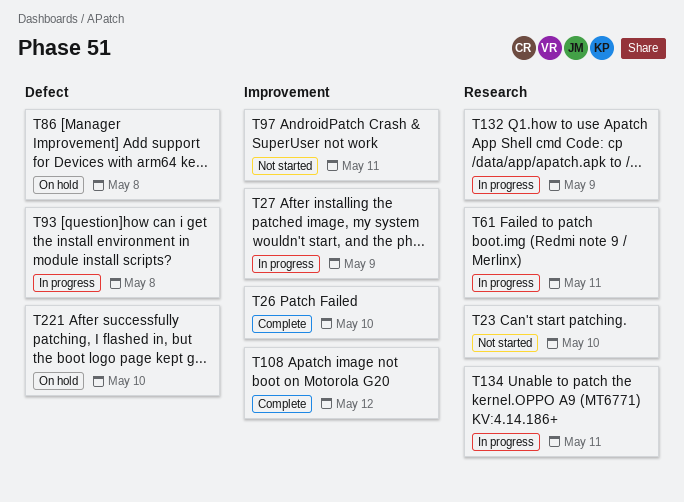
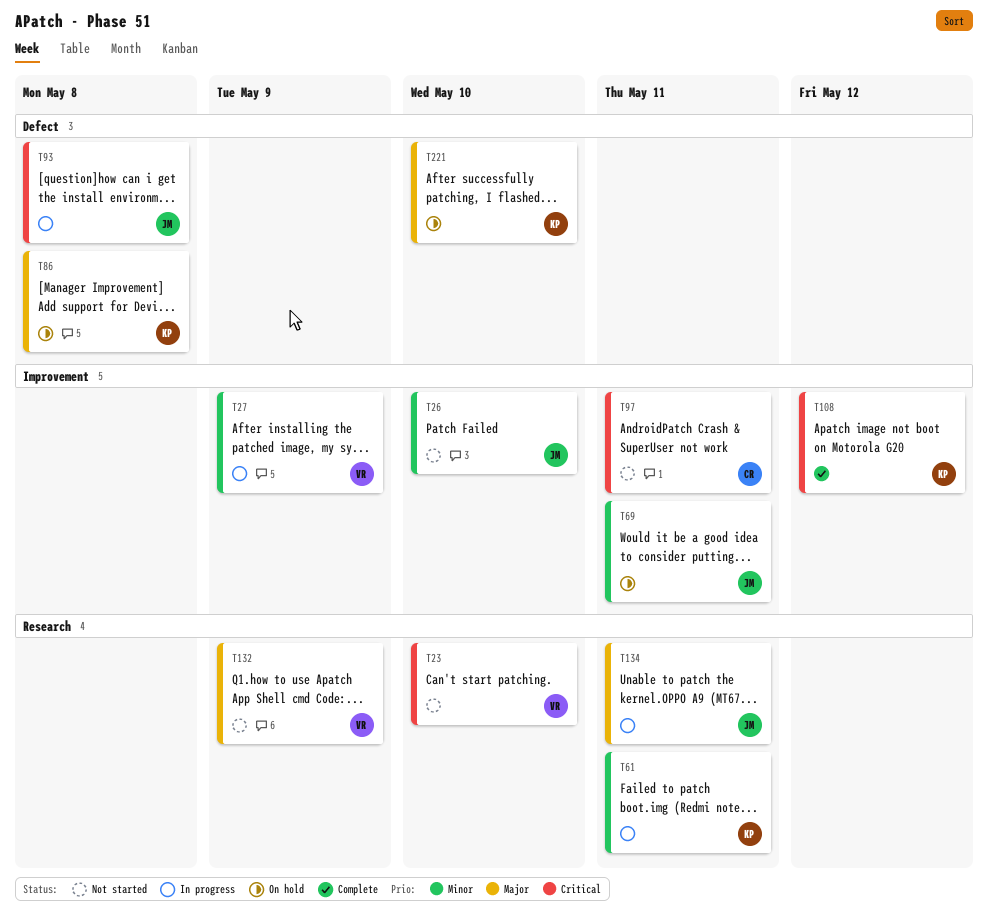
T26, status: Complete -> Not started
T69: none -> present
T132, status: In progress -> Not started

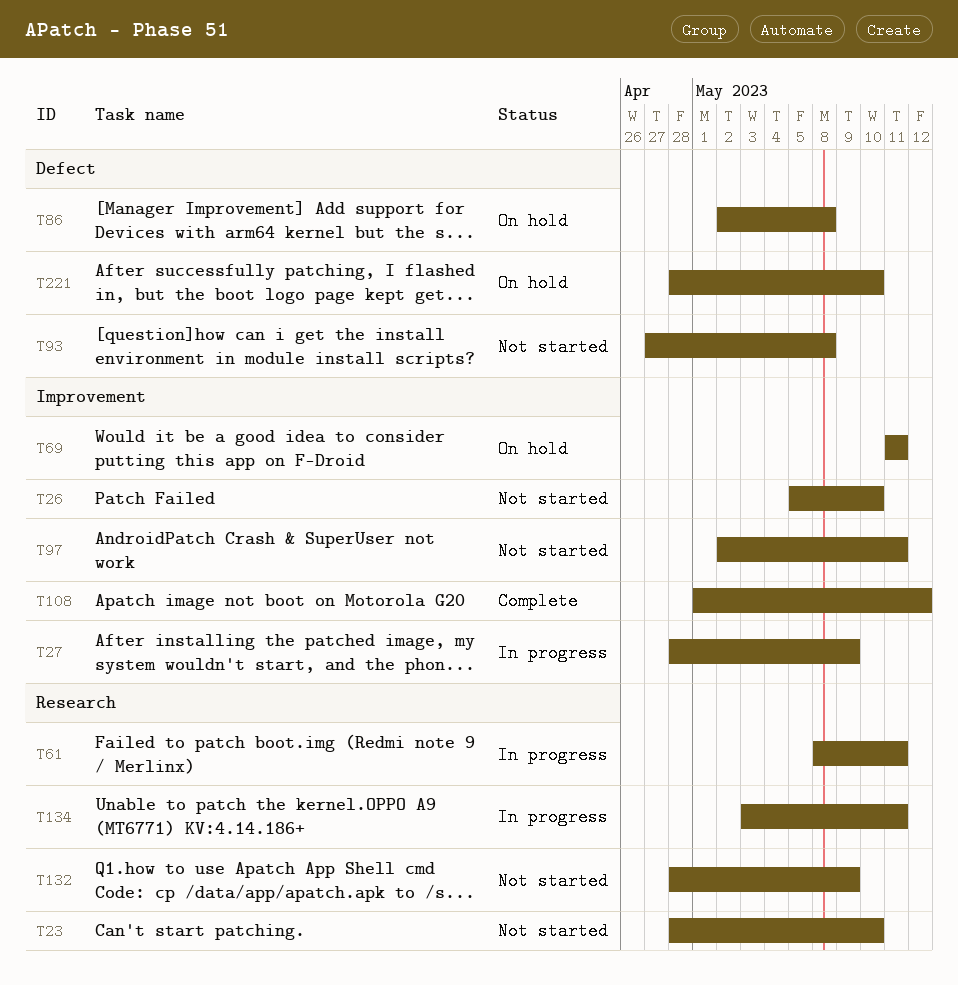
T93, status: In progress -> Not started

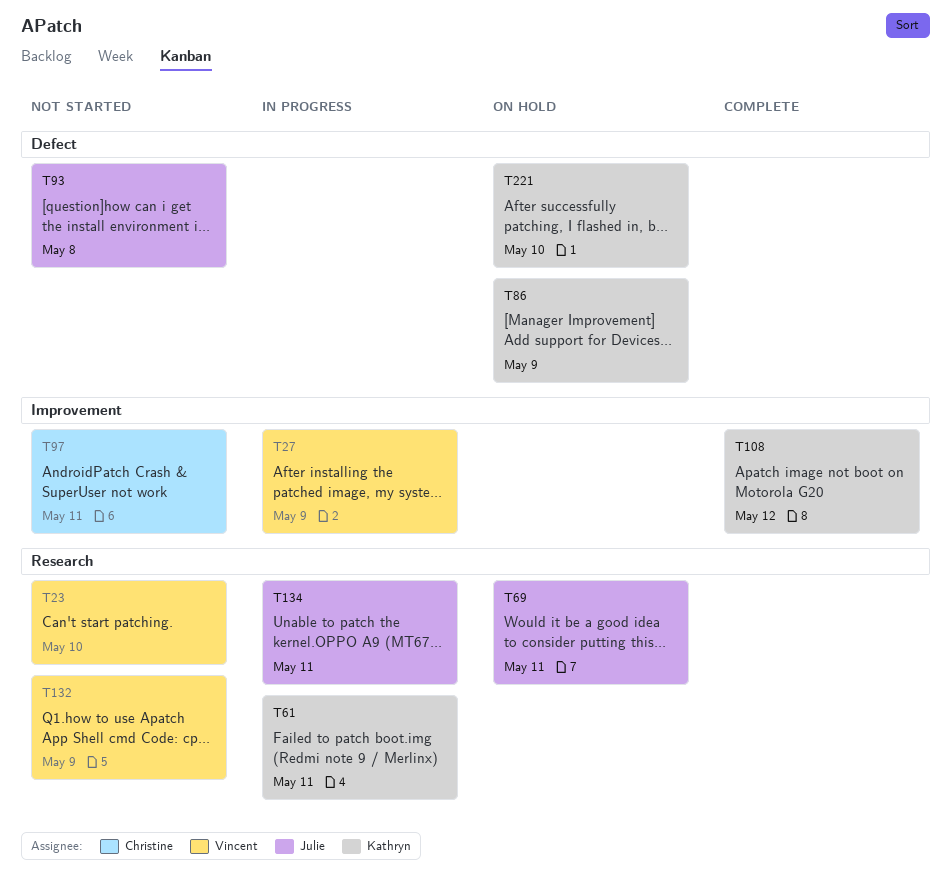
T26: present -> none
T69, label: Improvement -> Research
T86, due: May 8 -> May 9

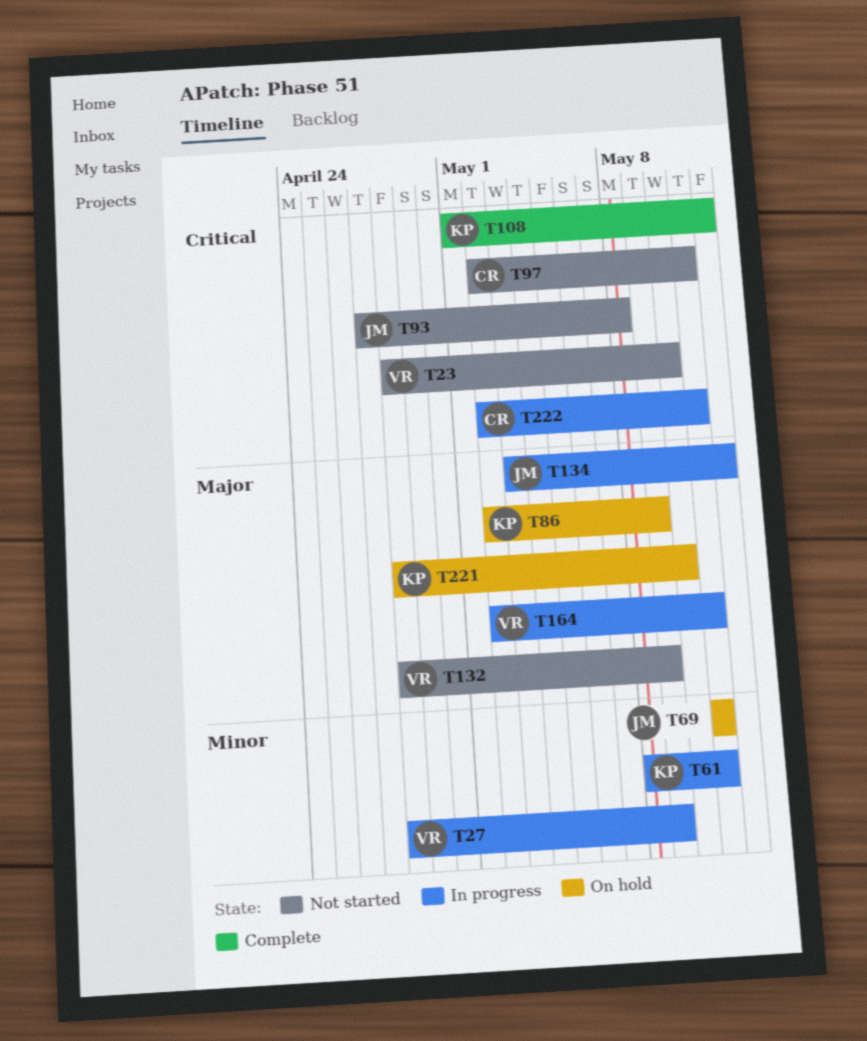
T134, due: May 11 -> May 12
T164: none -> present
T222: none -> present

